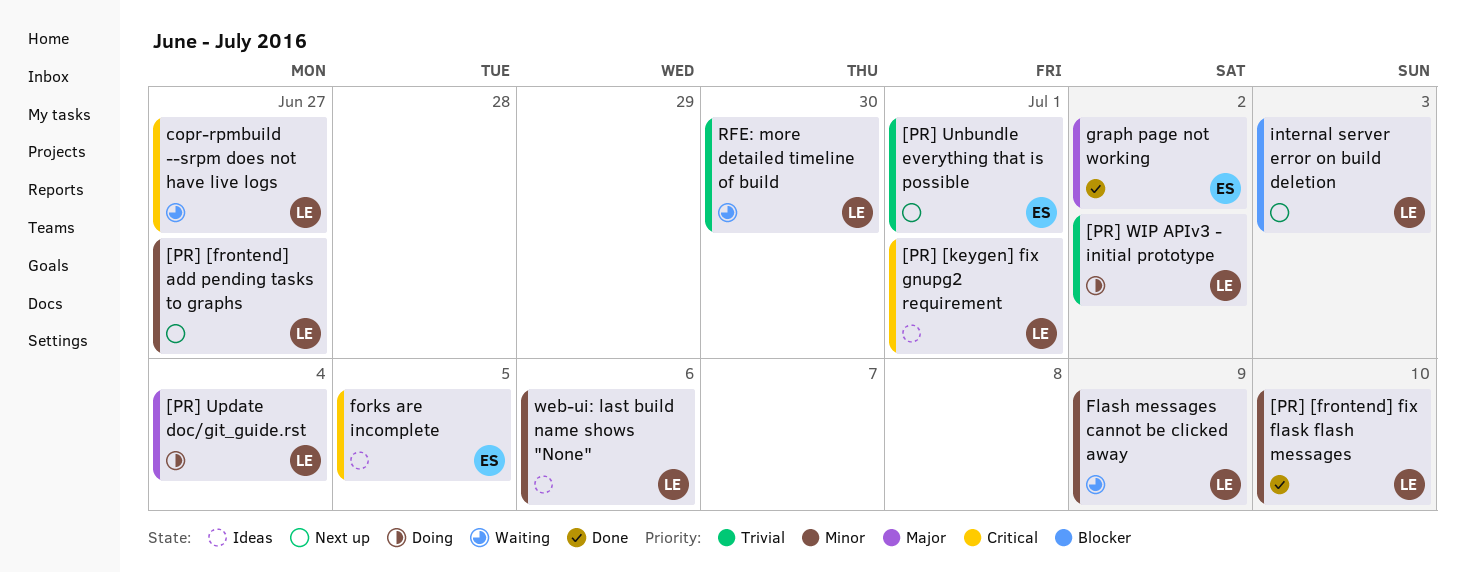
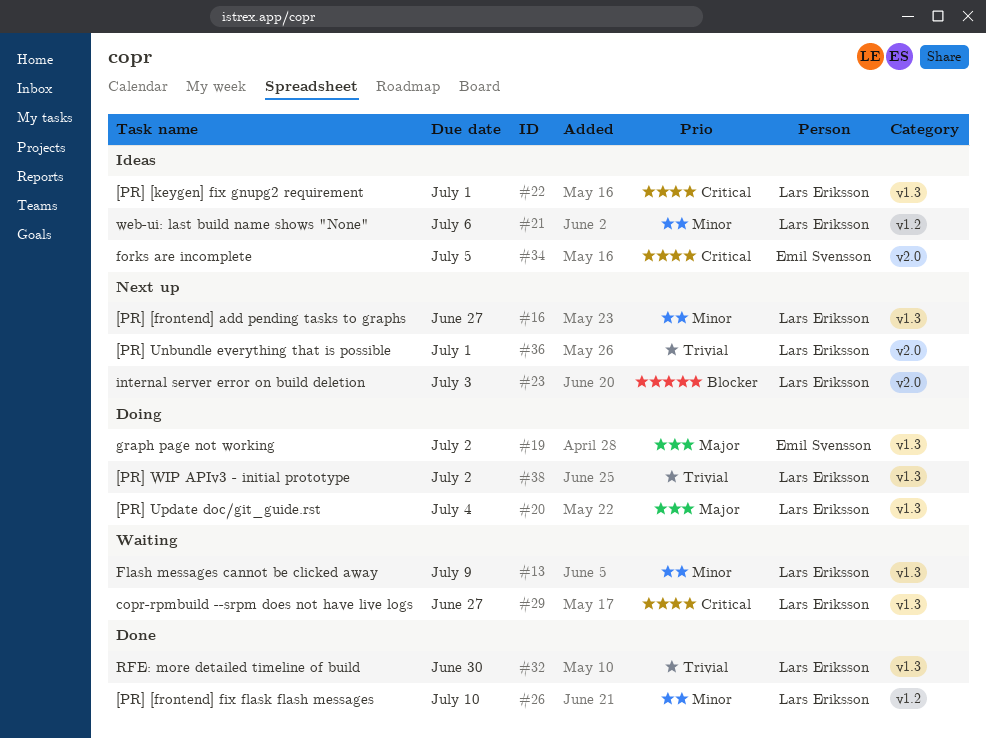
[PR] Unbundle everything that is possible, owner: Emil Svensson -> Lars Eriksson
graph page not working, status: Done -> Doing
RFE: more detailed timeline of build, status: Waiting -> Done

